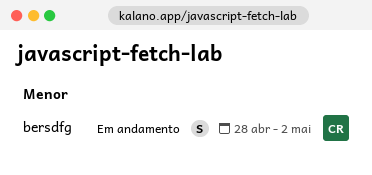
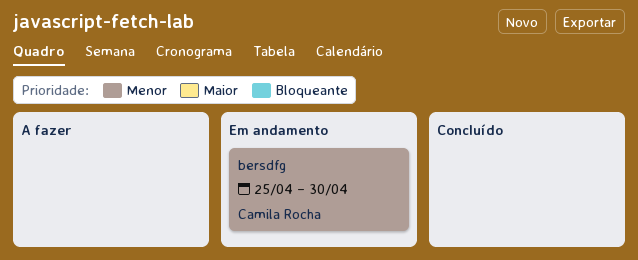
bersdfg, start: Apr 28 -> Apr 25
bersdfg, due: May 2 -> Apr 30

